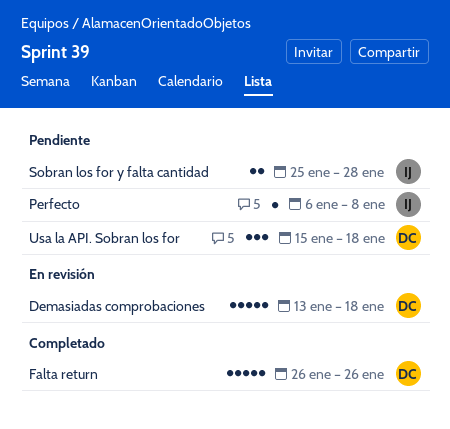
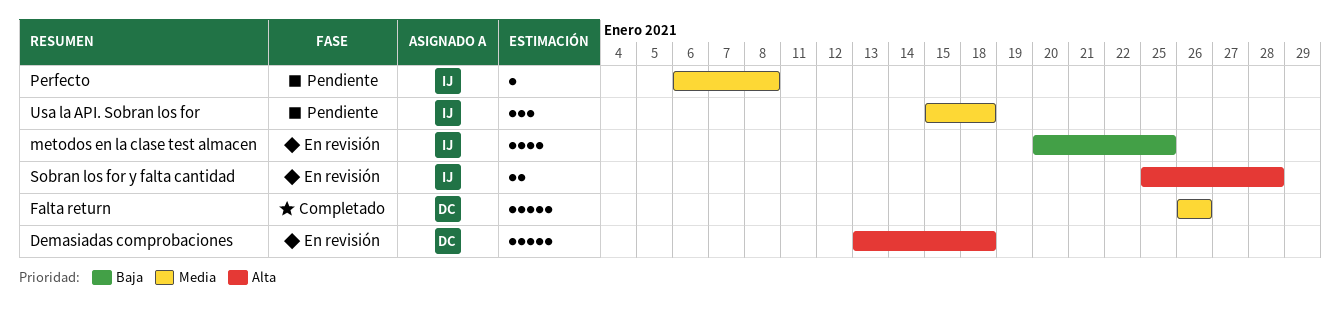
metodos en la clase test almacen: none -> present
Sobran los for y falta cantidad, status: Pendiente -> En revisión
Usa la API. Sobran los for, owner: DC -> IJ

